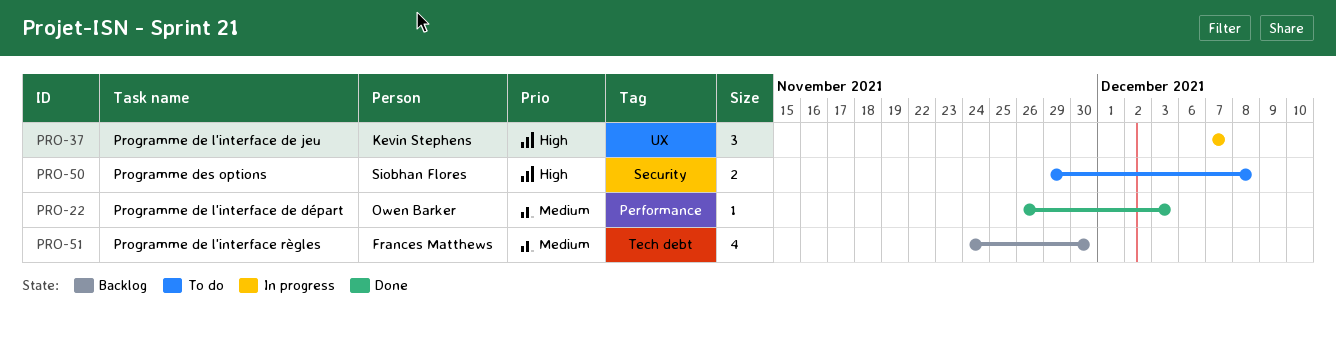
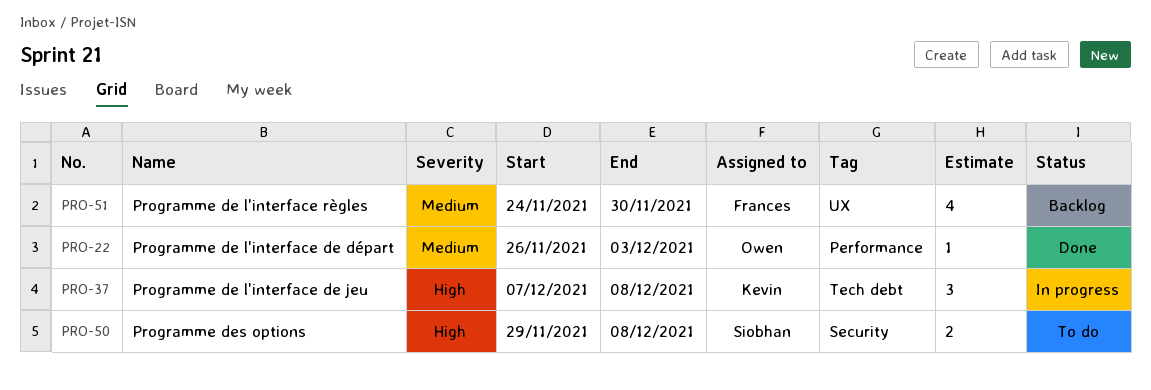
PRO-37, label: UX -> Tech debt
PRO-37, due: Dec 7 -> Dec 8
PRO-51, label: Tech debt -> UX

